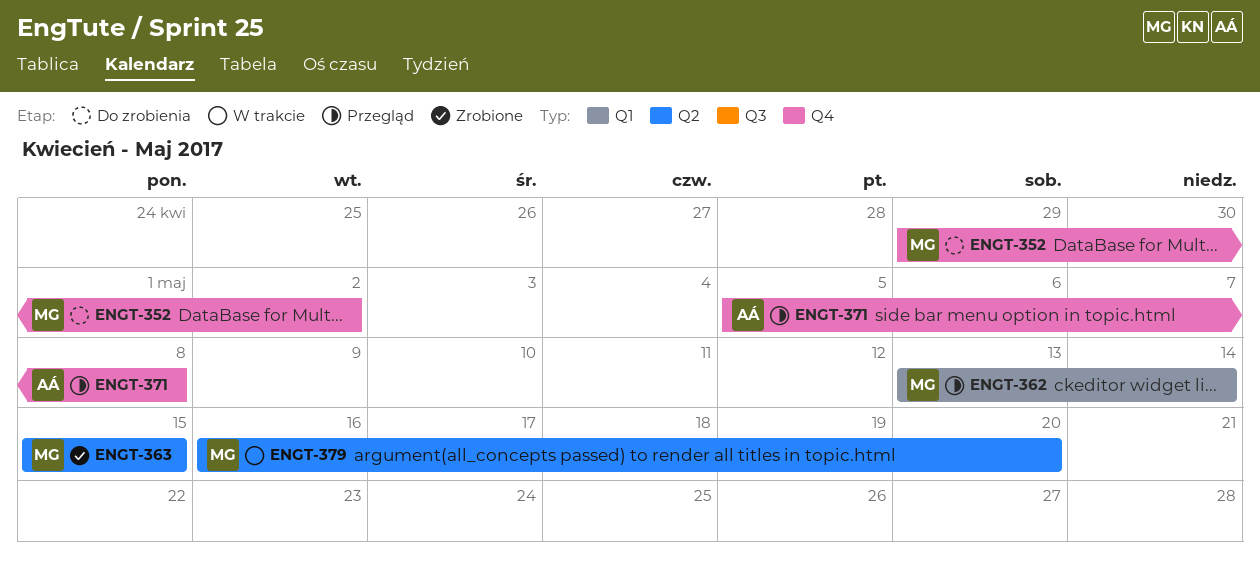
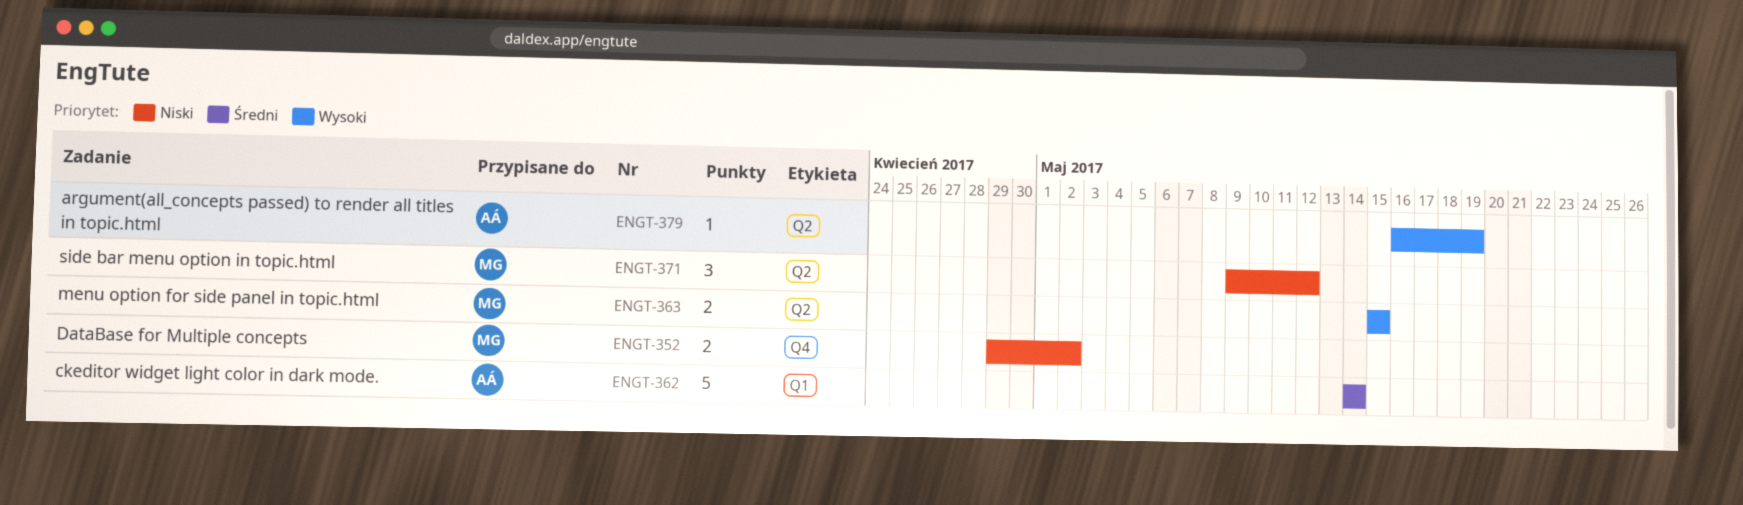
ENGT-362, owner: MG -> AÁ
ENGT-362, start: May 13 -> May 14
ENGT-371, owner: AÁ -> MG
ENGT-371, label: Q4 -> Q2
ENGT-371, start: May 5 -> May 9
ENGT-371, due: May 8 -> May 12
ENGT-379, owner: MG -> AÁ
ENGT-379, due: May 20 -> May 19

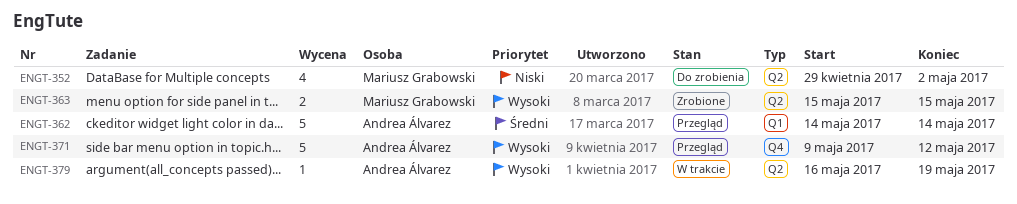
ENGT-352, label: Q4 -> Q2
ENGT-352, estimate: 2 -> 4
ENGT-371, owner: Mariusz Grabowski -> Andrea Álvarez
ENGT-371, priority: Niski -> Wysoki
ENGT-371, label: Q2 -> Q4
ENGT-371, estimate: 3 -> 5

